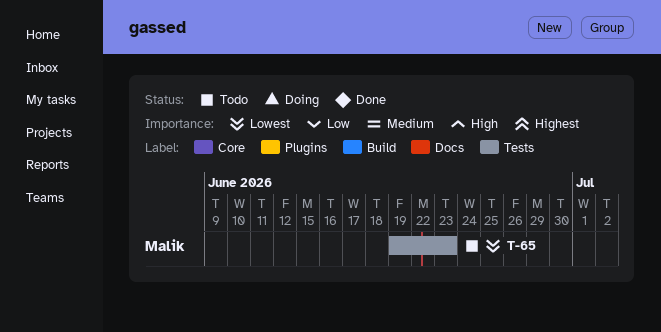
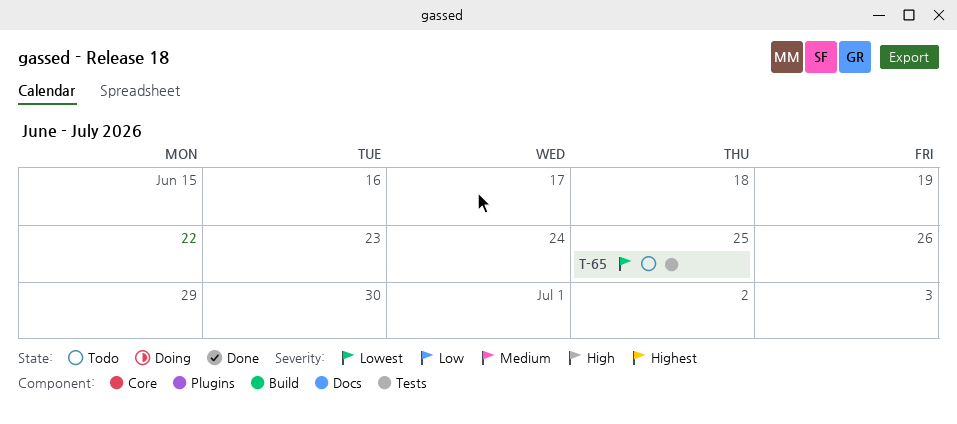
T-65, due: Jun 23 -> Jun 25

